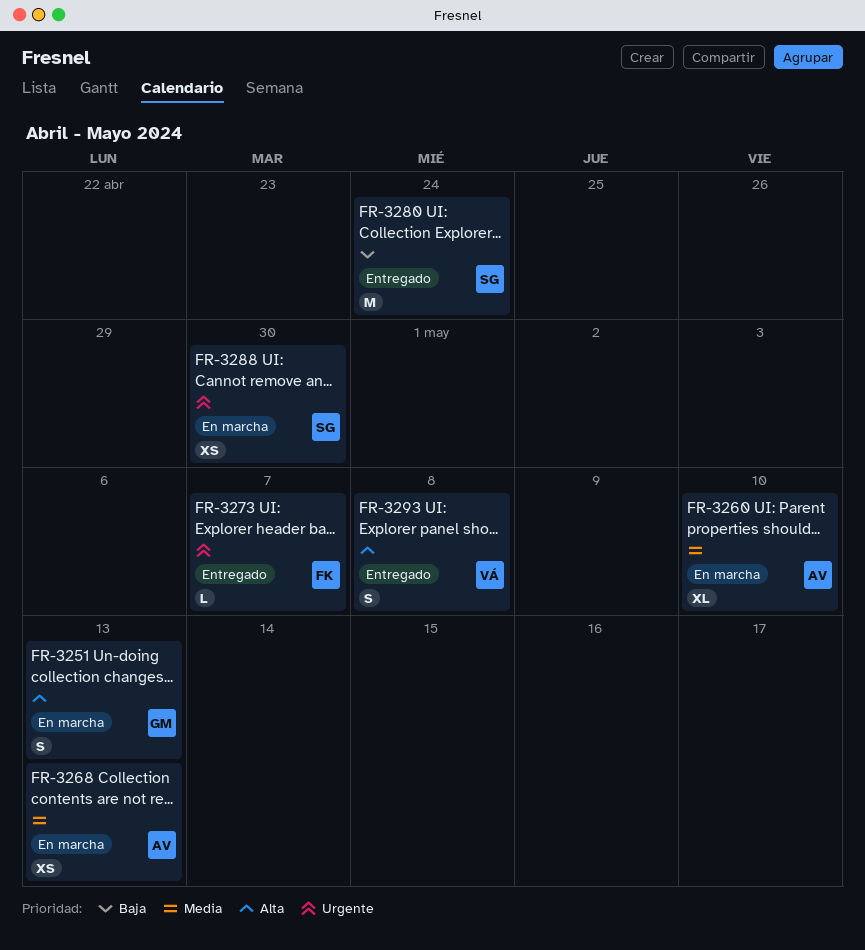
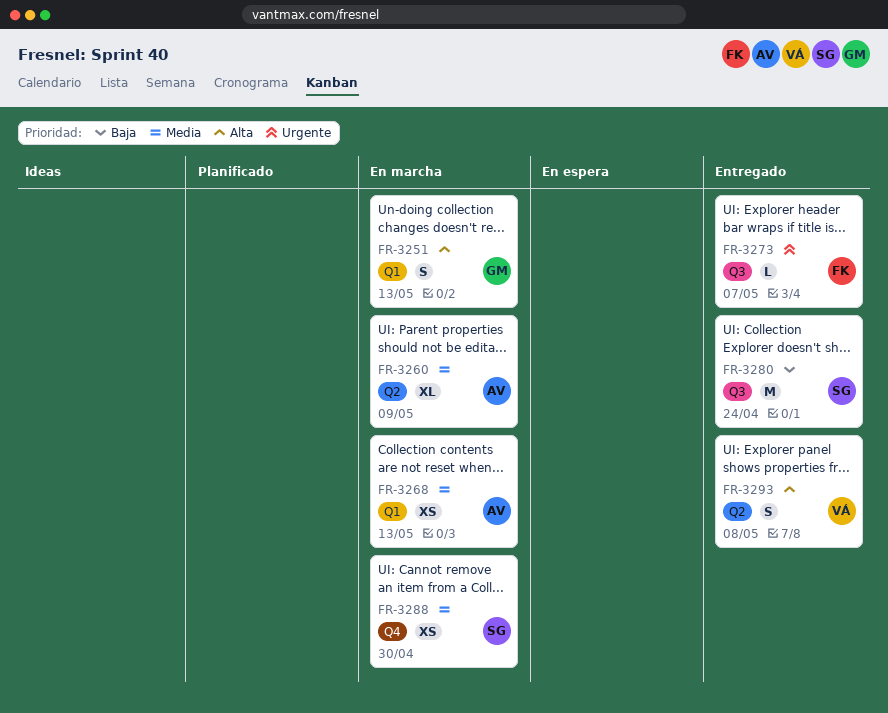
FR-3260, due: May 10 -> May 9
FR-3288, priority: Urgente -> Media

